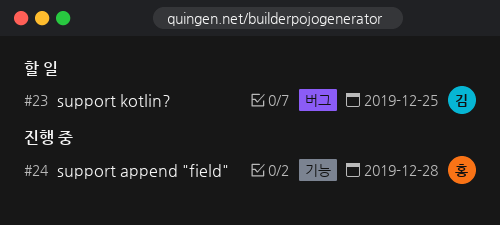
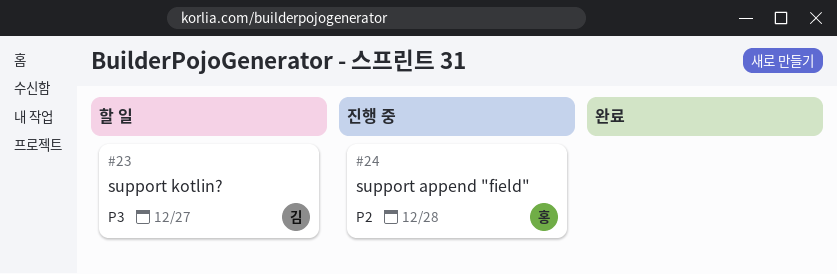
#23, due: Dec 25 -> Dec 27

